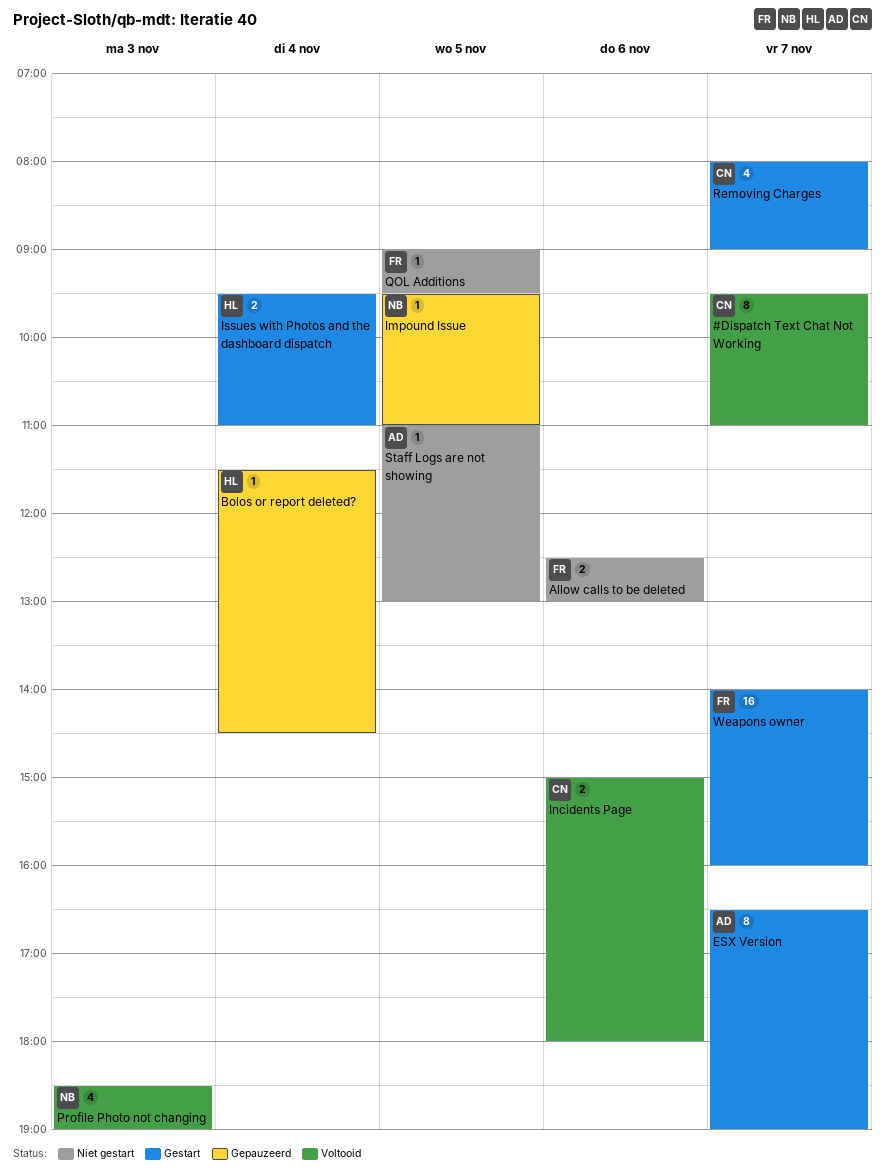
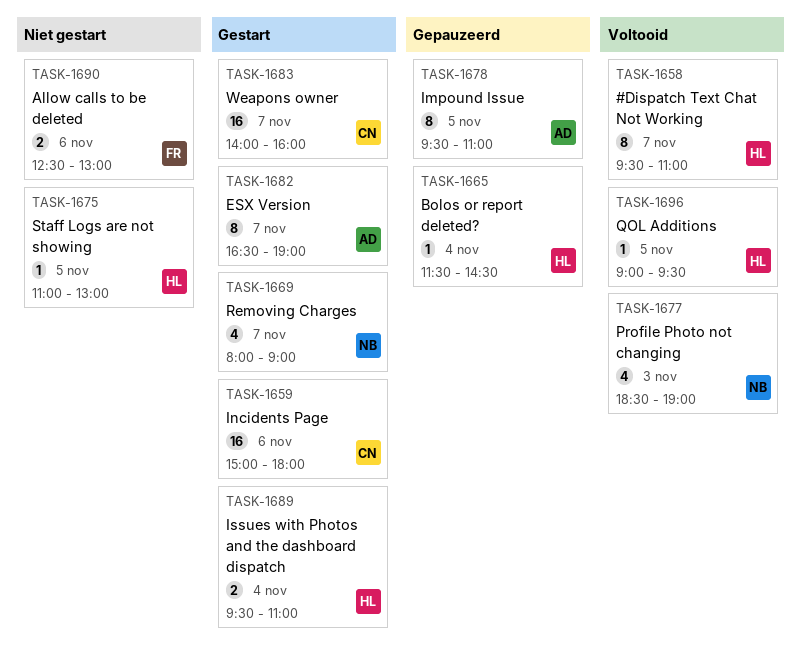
#Dispatch Text Chat Not Working, owner: CN -> HL
Impound Issue, owner: NB -> AD
Impound Issue, estimate: 1 -> 8
Incidents Page, status: Voltooid -> Gestart
Incidents Page, estimate: 2 -> 16
QOL Additions, status: Niet gestart -> Voltooid
QOL Additions, owner: FR -> HL
Removing Charges, owner: CN -> NB
Staff Logs are not showing, owner: AD -> HL
Weapons owner, owner: FR -> CN

